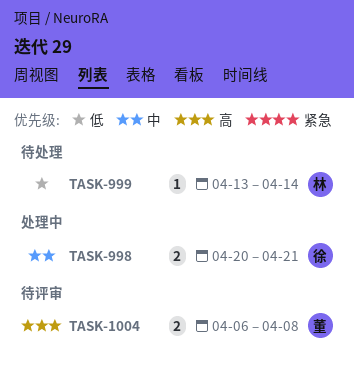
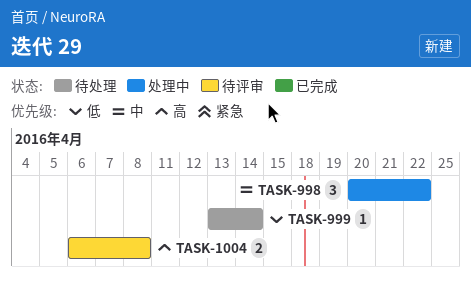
TASK-998, estimate: 2 -> 3
TASK-998, due: Apr 21 -> Apr 22

